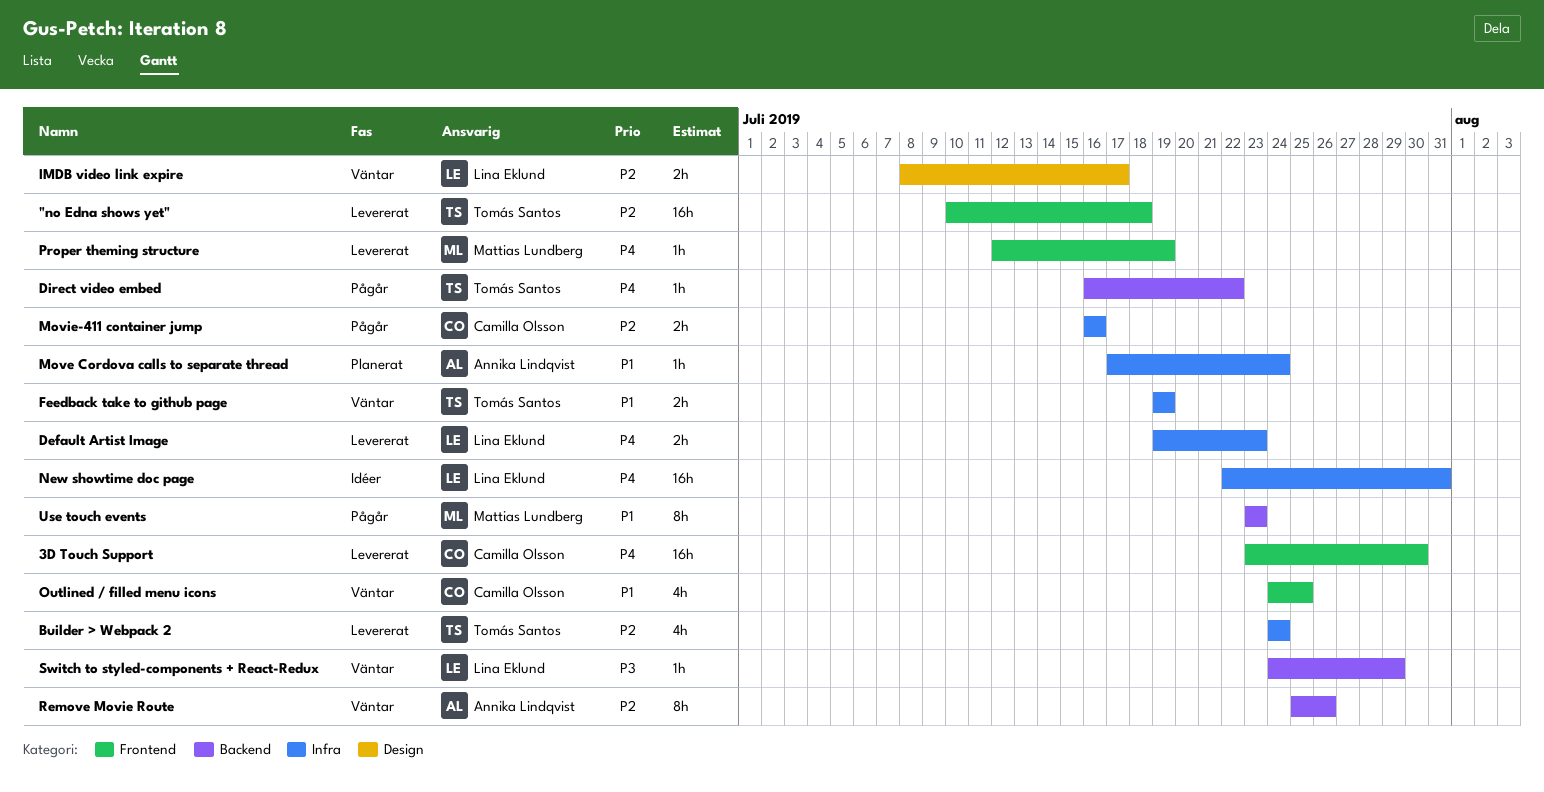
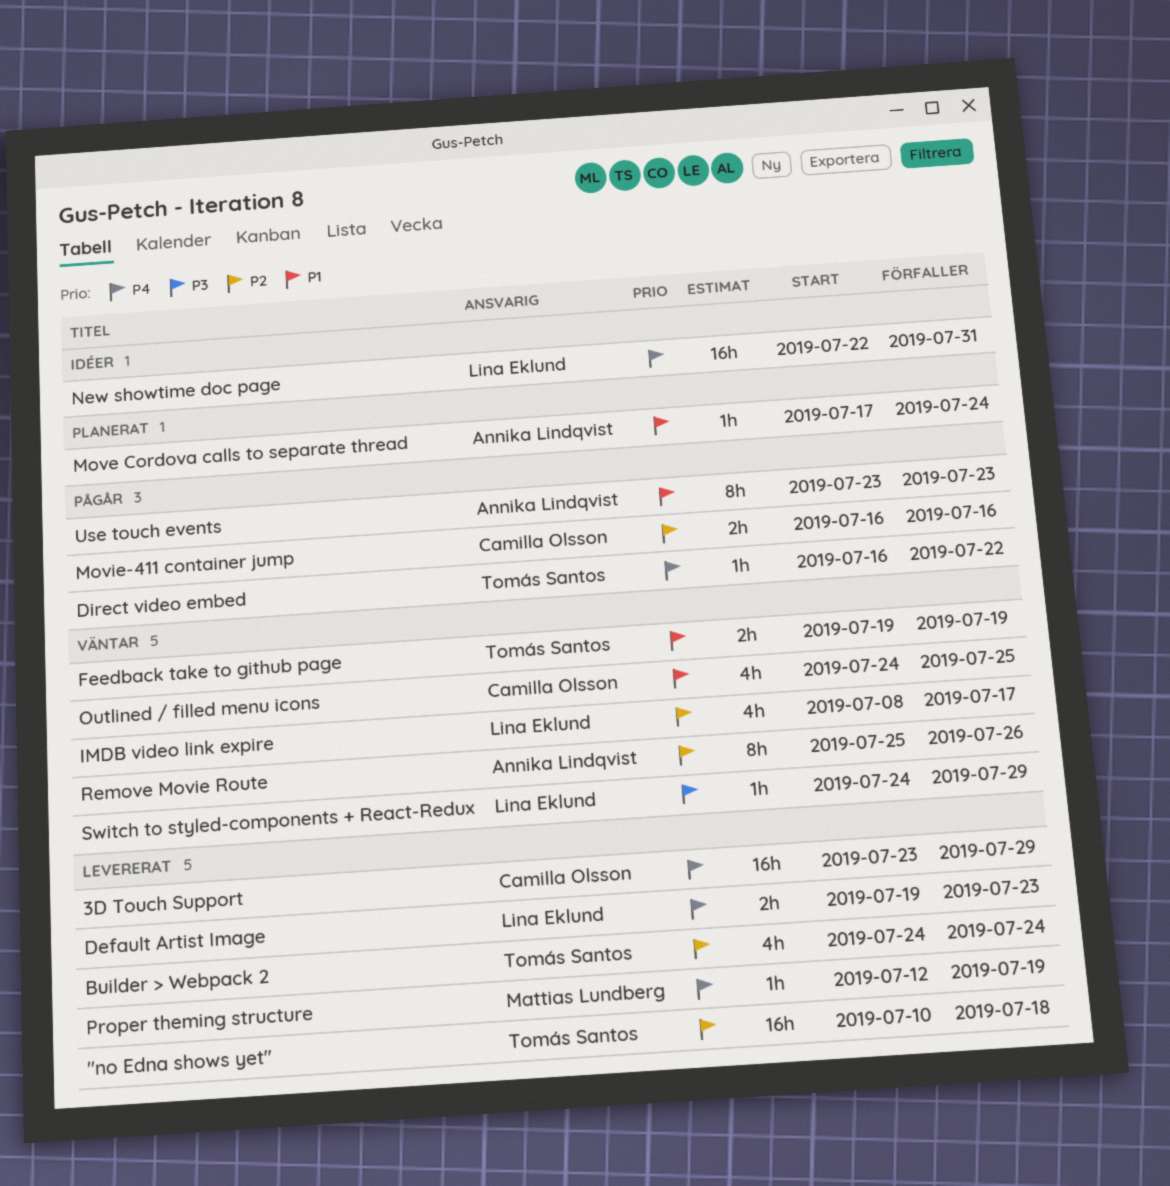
3D Touch Support, due: Jul 30 -> Jul 29
IMDB video link expire, estimate: 2h -> 4h
Use touch events, owner: Mattias Lundberg -> Annika Lindqvist

